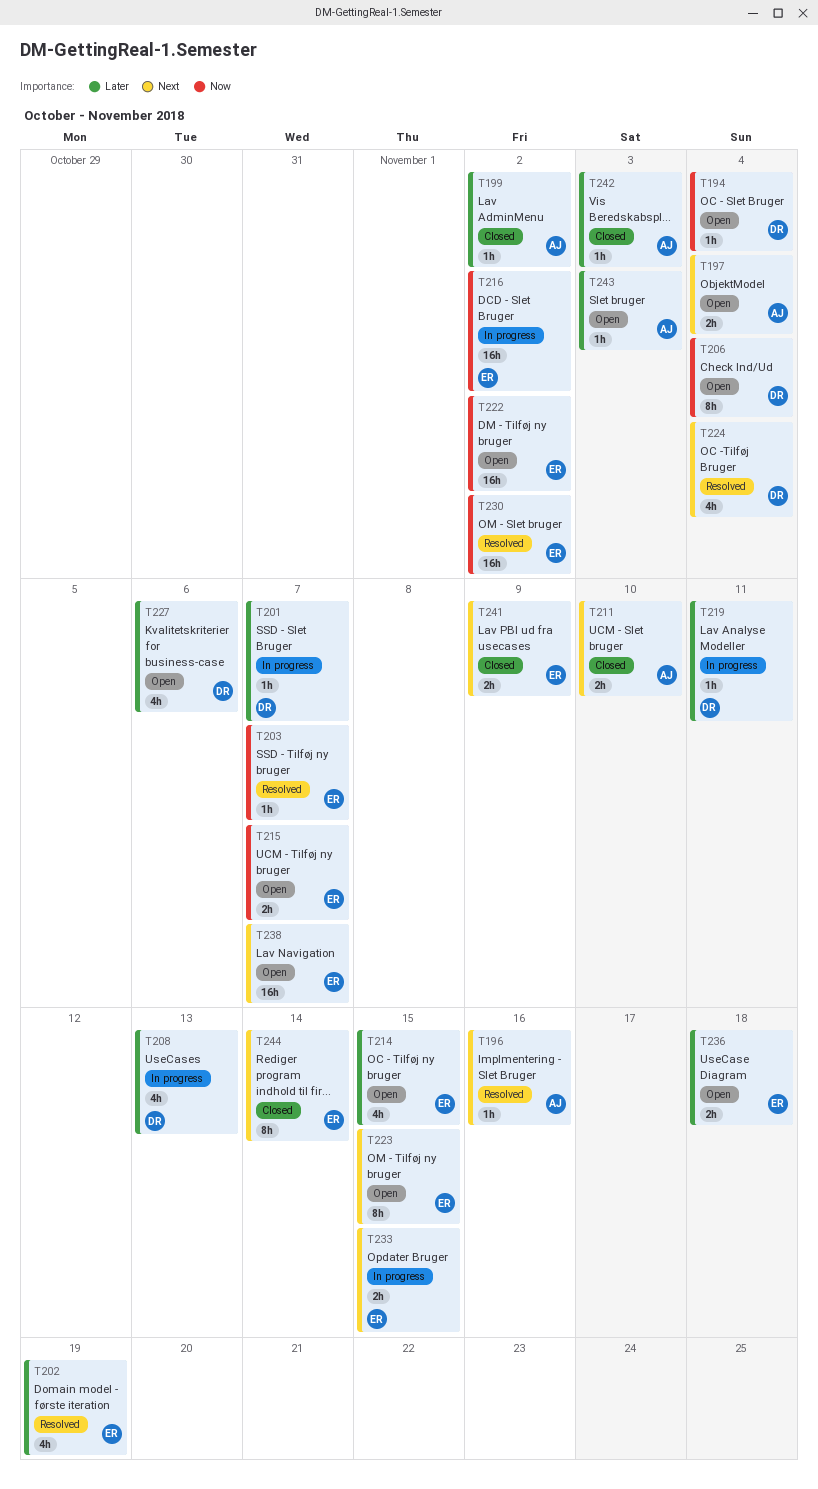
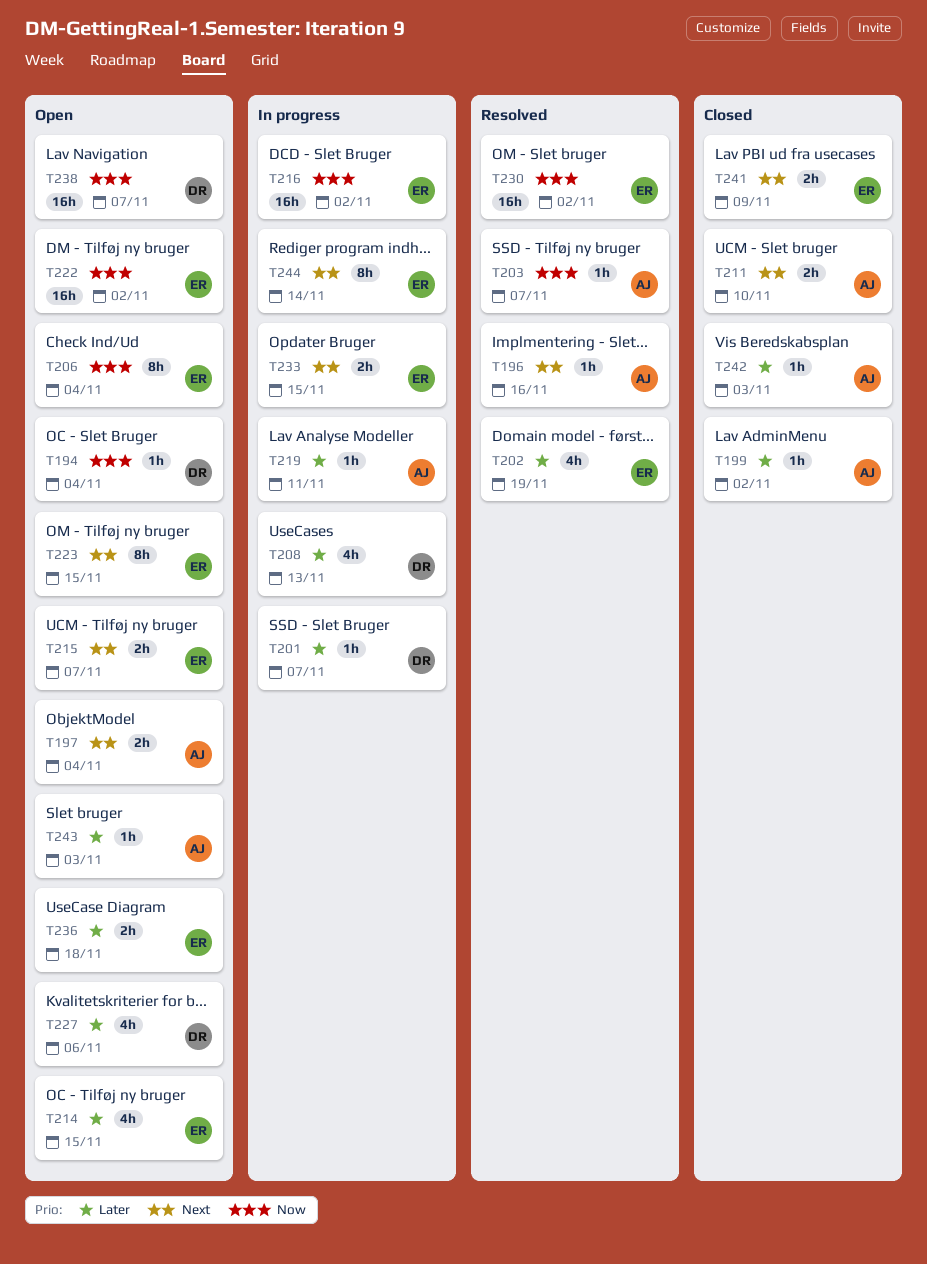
T203, owner: ER -> AJ
T206, owner: DR -> ER
T215, priority: Now -> Next
T219, owner: DR -> AJ
T224: present -> none
T238, owner: ER -> DR
T238, priority: Next -> Now
T244, status: Closed -> In progress

